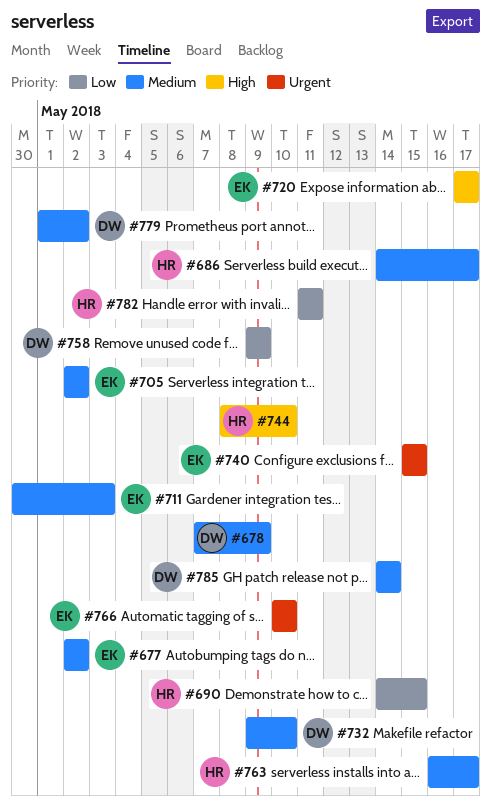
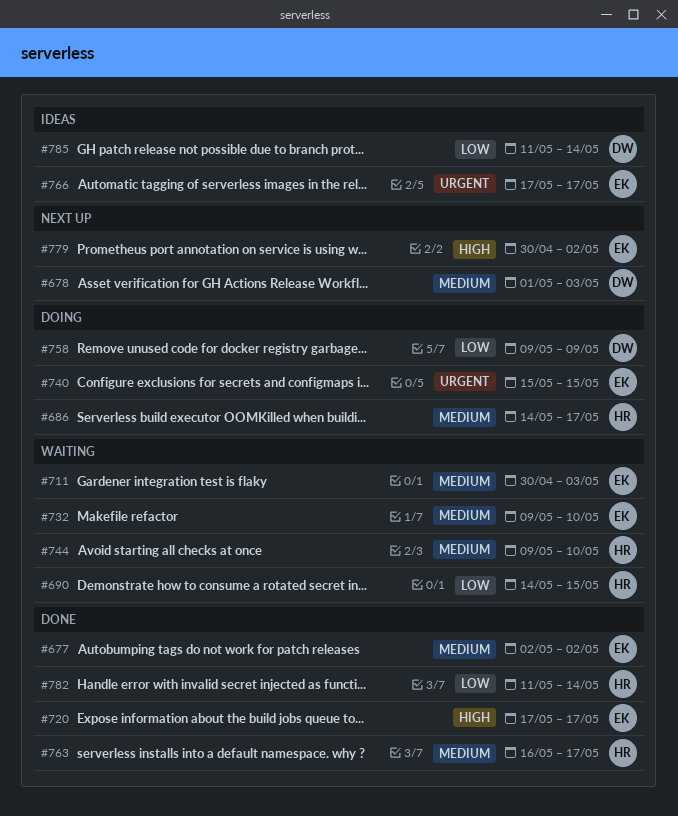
#678, start: May 7 -> May 1
#678, due: May 9 -> May 3
#705: present -> none
#732, owner: DW -> EK
#744, priority: High -> Medium
#744, start: May 8 -> May 9
#766, start: May 10 -> May 17
#766, due: May 10 -> May 17
#779, owner: DW -> EK
#779, priority: Medium -> High
#779, start: May 1 -> Apr 30
#782, due: May 11 -> May 14
#785, priority: Medium -> Low
#785, start: May 14 -> May 11

